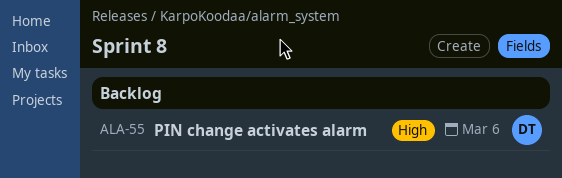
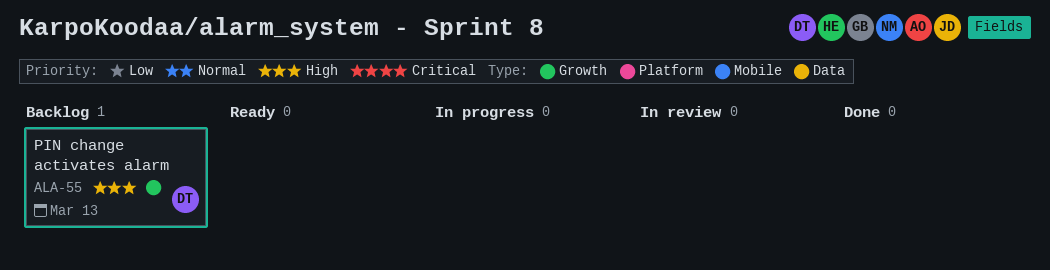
ALA-55, due: Mar 6 -> Mar 13

